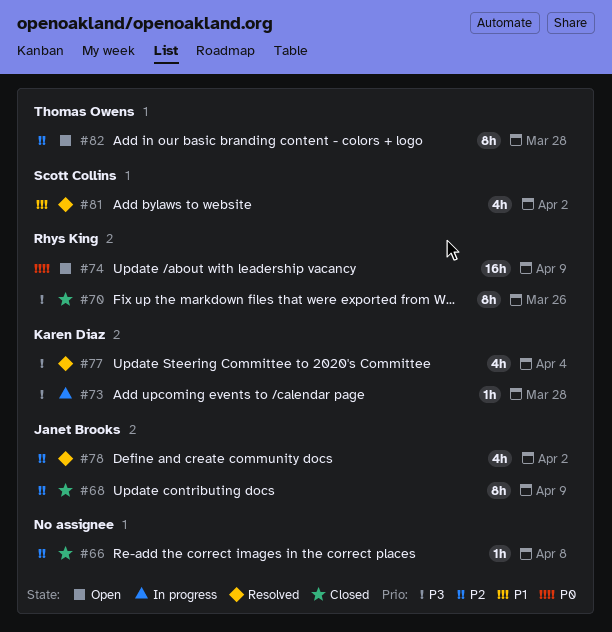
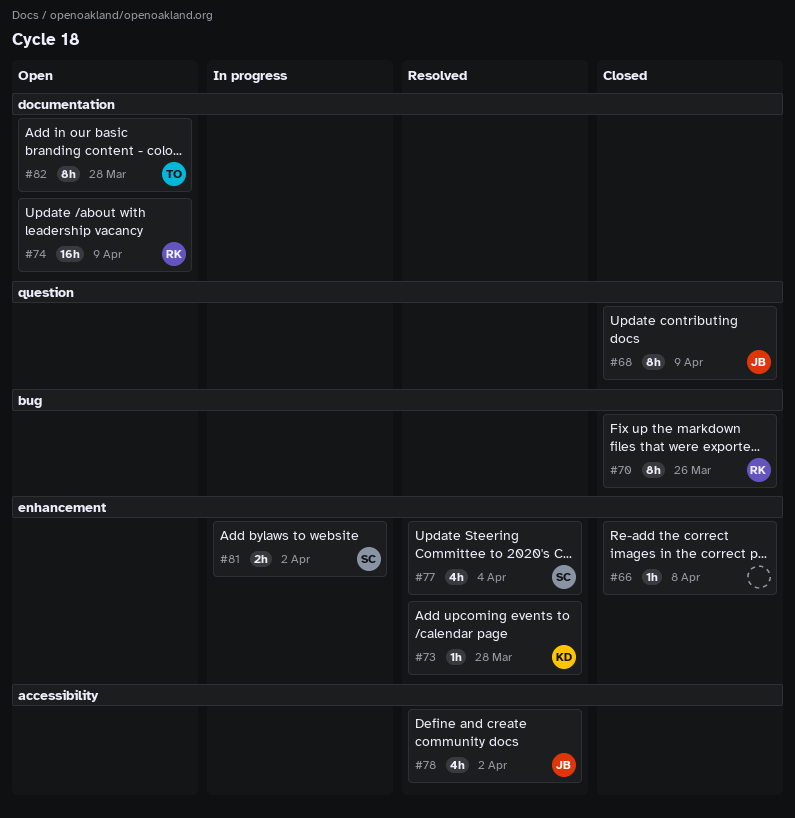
#73, status: In progress -> Resolved
#77, owner: Karen Diaz -> Scott Collins
#81, status: Resolved -> In progress
#81, estimate: 4h -> 2h

